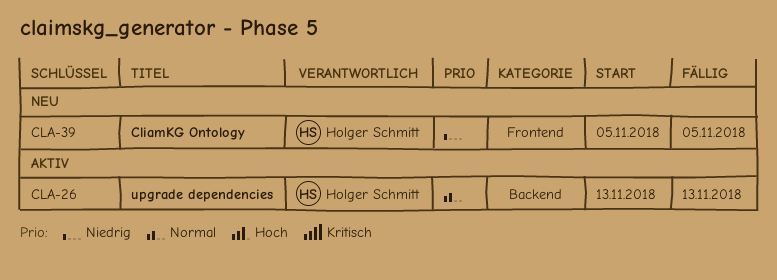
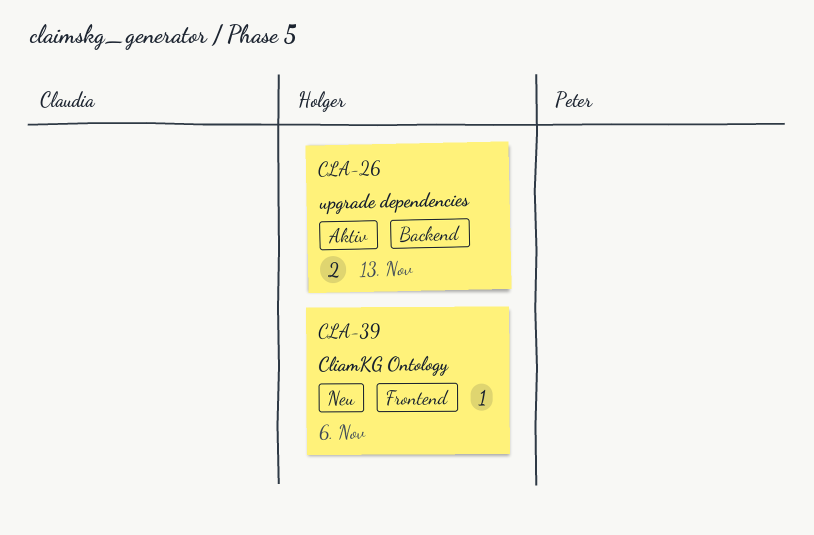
CLA-39, due: Nov 5 -> Nov 6

